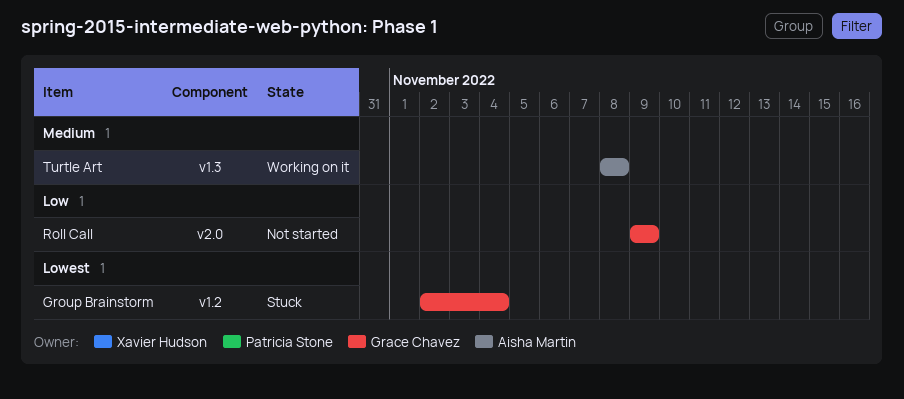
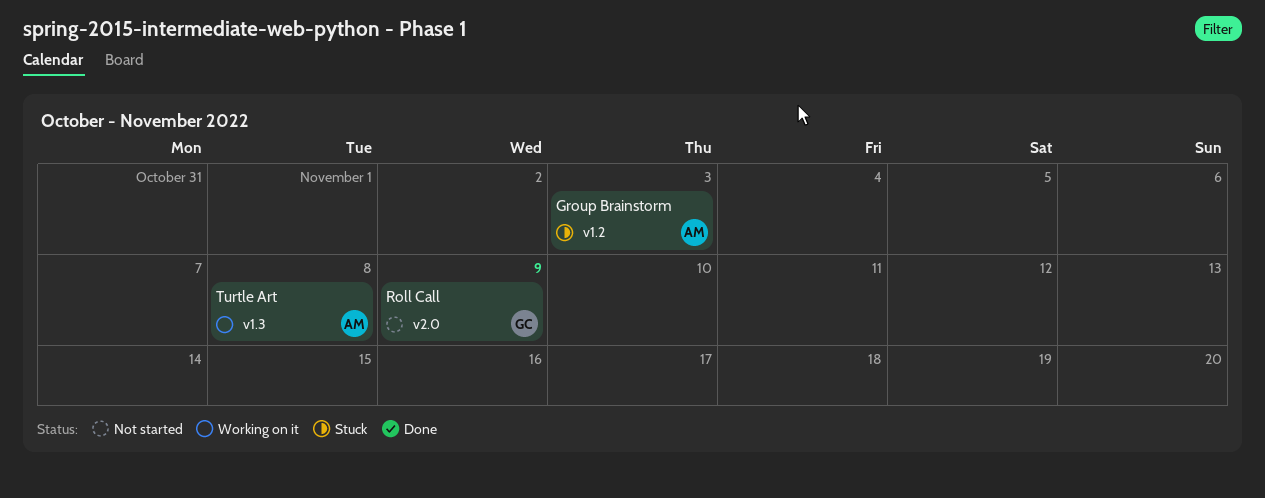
Group Brainstorm, owner: Grace Chavez -> Aisha Martin
Group Brainstorm, due: Nov 4 -> Nov 3

